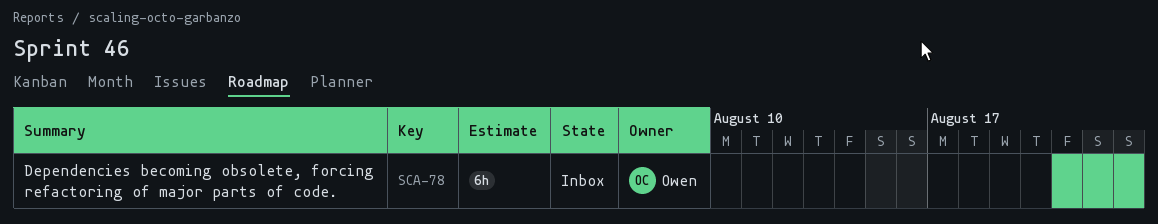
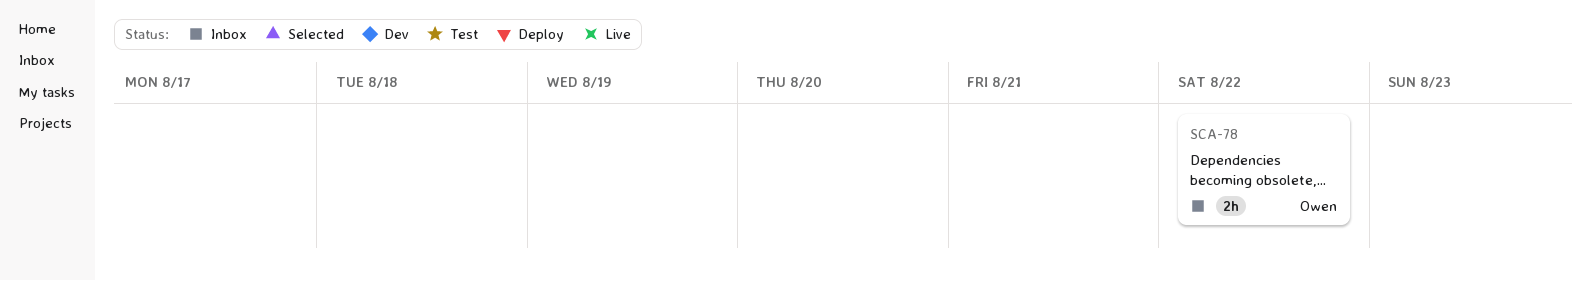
SCA-78, estimate: 6h -> 2h
SCA-78, due: Aug 23 -> Aug 22

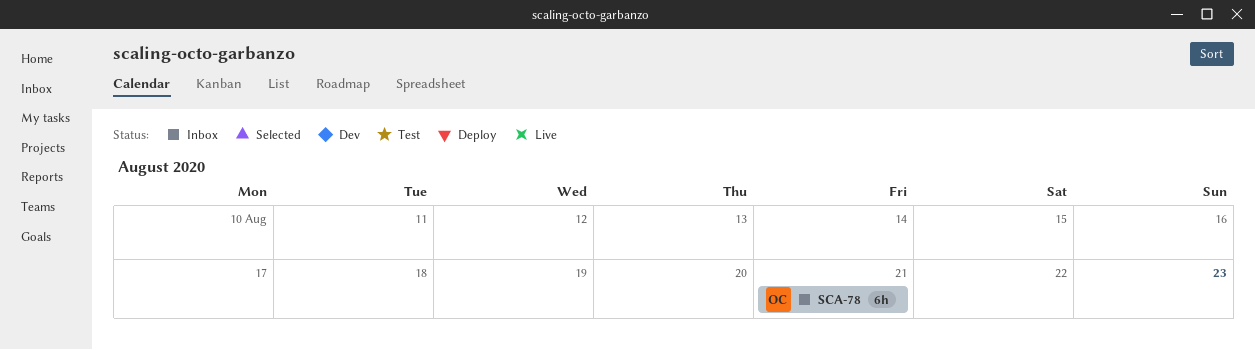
SCA-78, estimate: 2h -> 6h
SCA-78, due: Aug 22 -> Aug 21

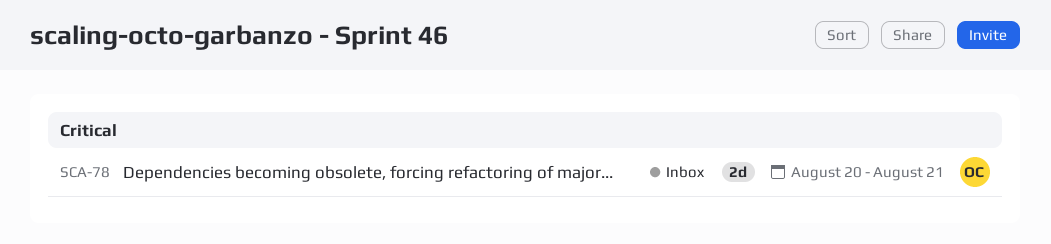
SCA-78, estimate: 6h -> 2d
SCA-78, start: Aug 21 -> Aug 20

